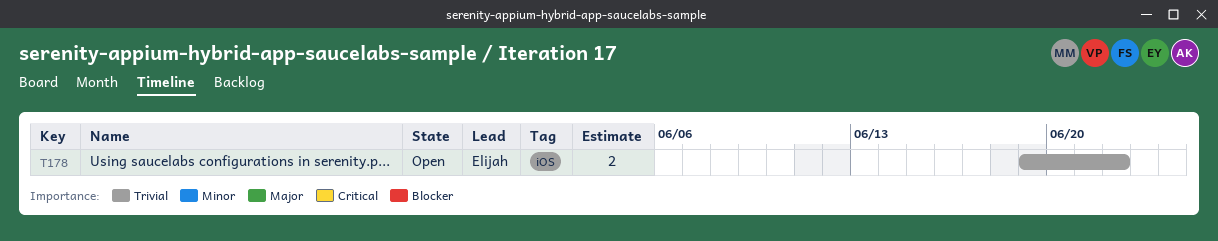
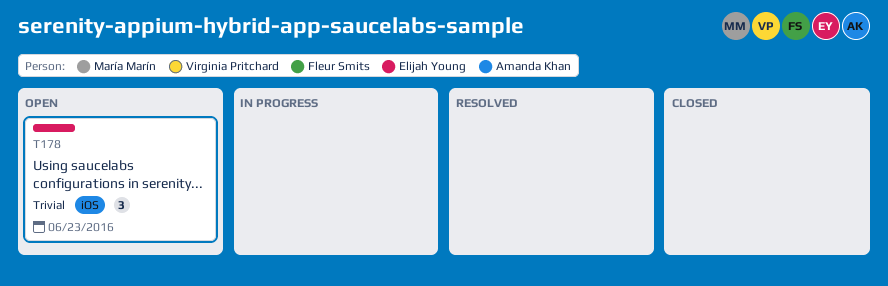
T178, estimate: 2 -> 3
T178, due: Jun 22 -> Jun 23

